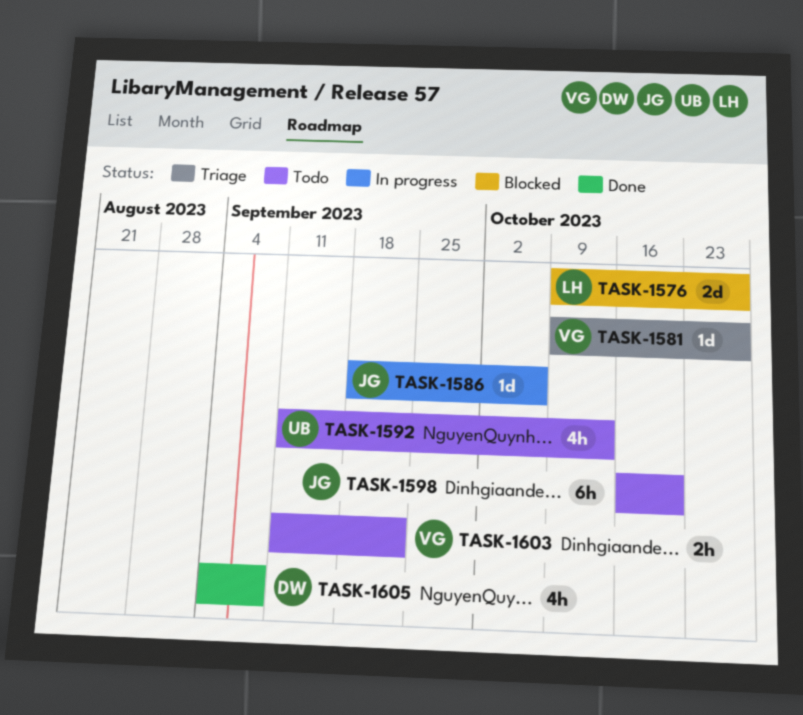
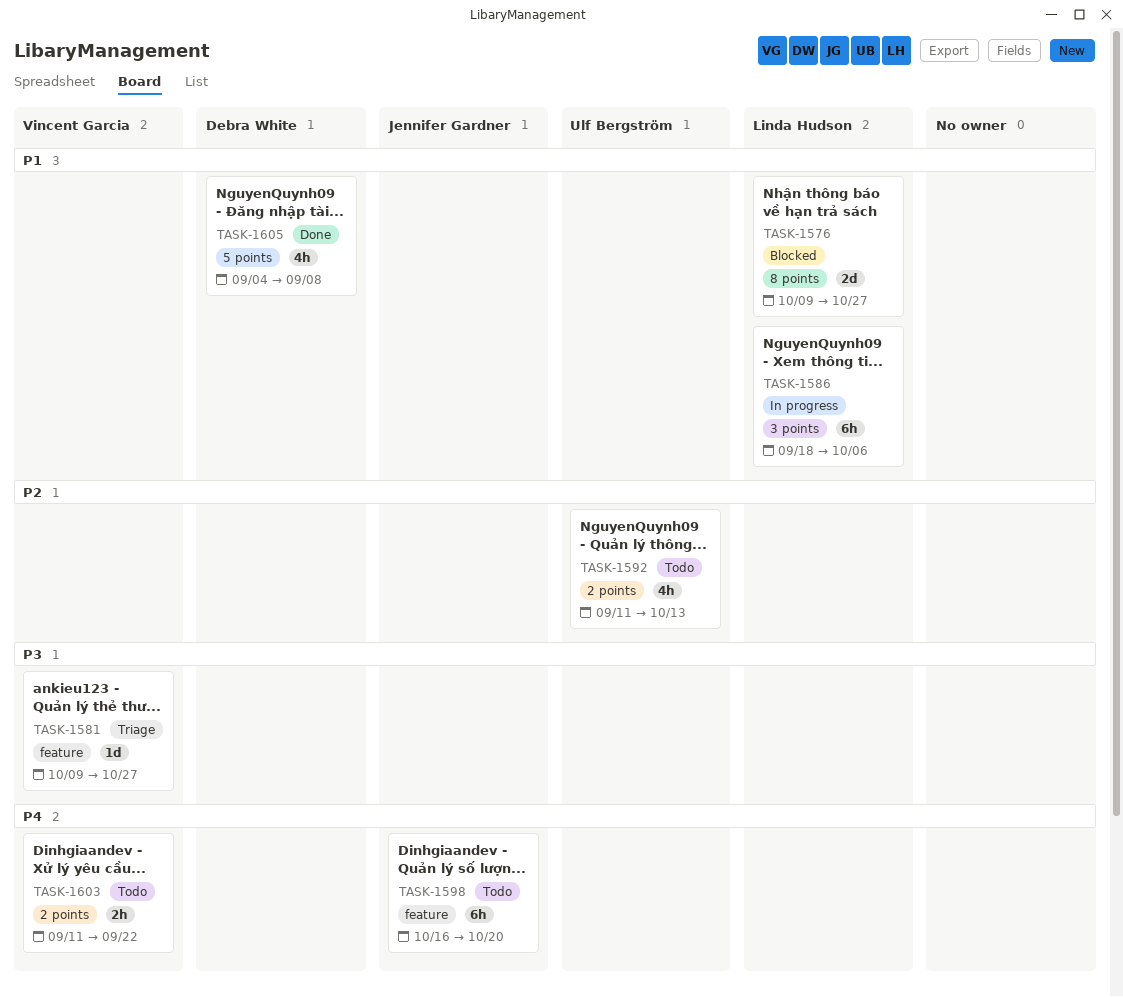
TASK-1586, owner: Jennifer Gardner -> Linda Hudson
TASK-1586, estimate: 1d -> 6h

